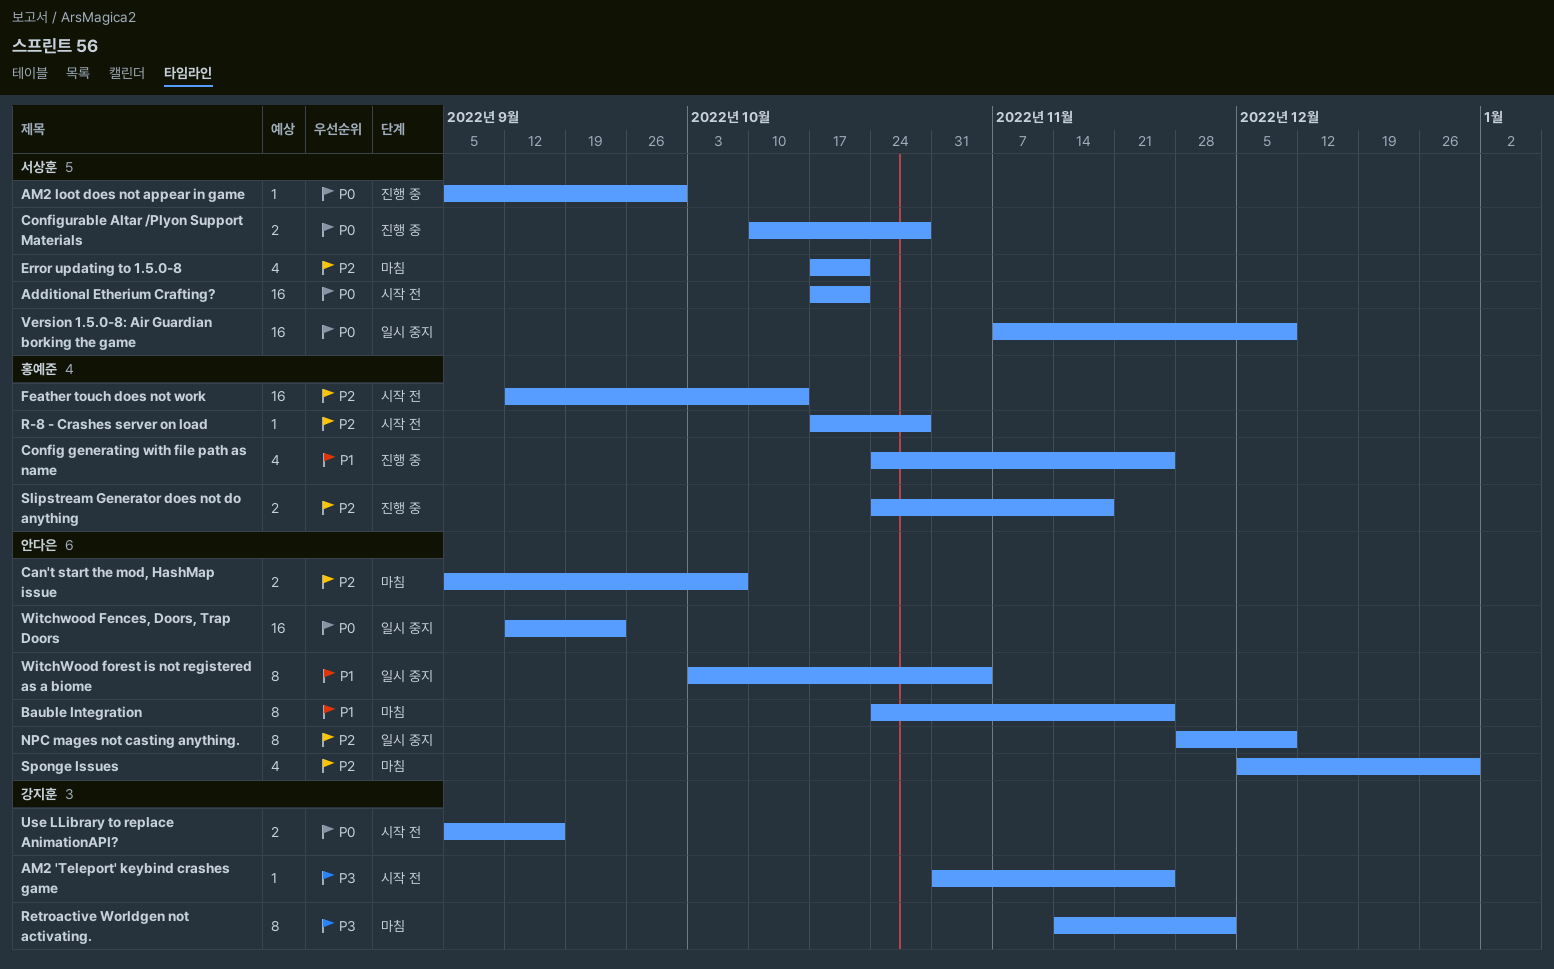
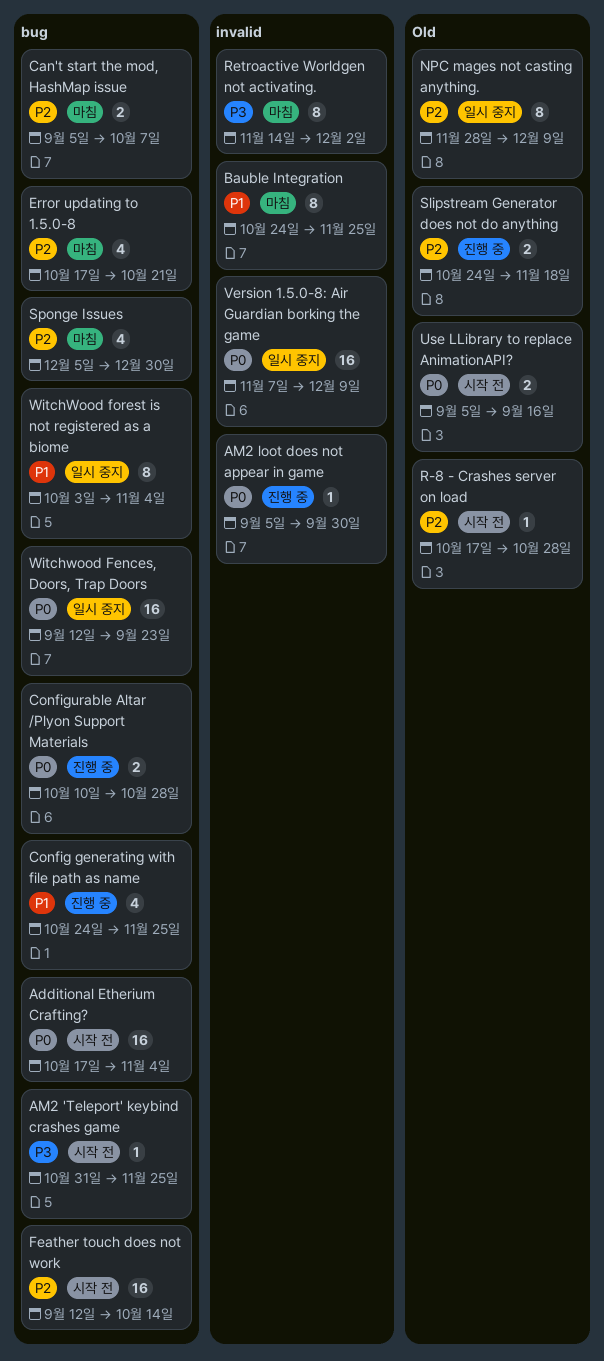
Additional Etherium Crafting?, due: Oct 21 -> Nov 4

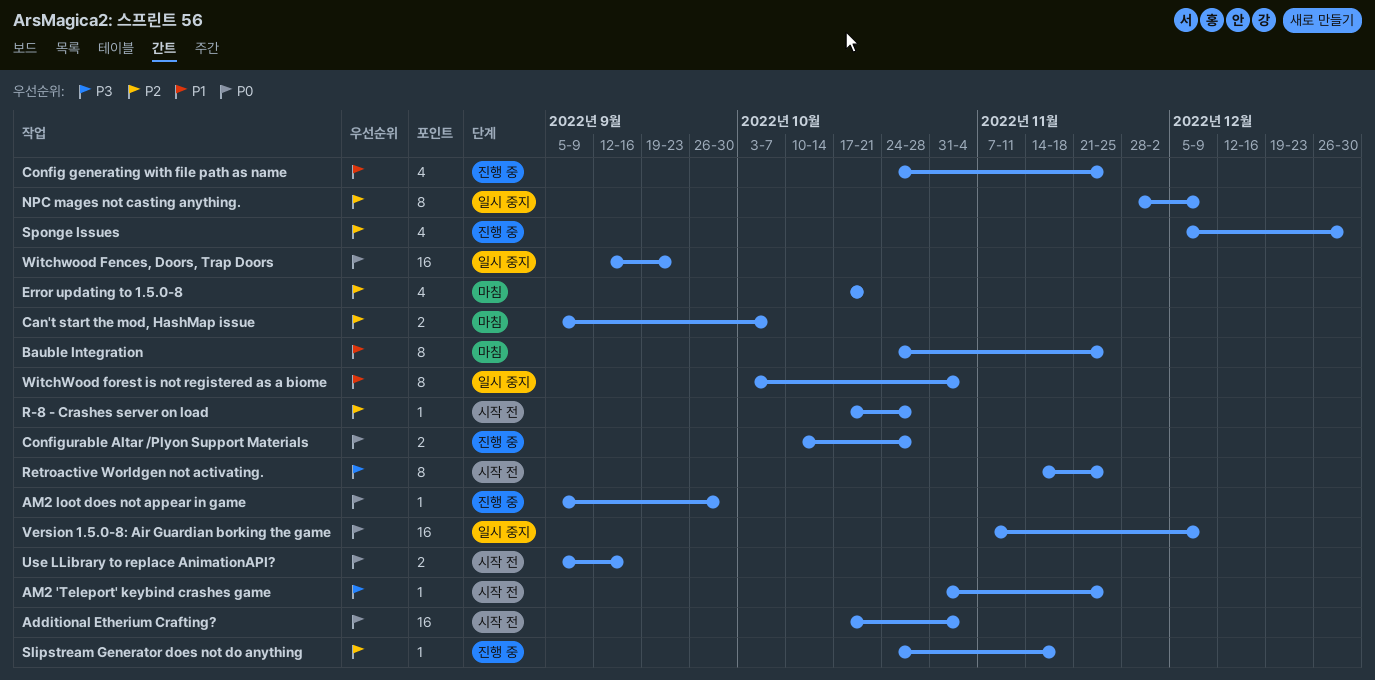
Feather touch does not work: present -> none
Retroactive Worldgen not activating., status: 마침 -> 시작 전
Retroactive Worldgen not activating., due: Dec 2 -> Nov 25
Slipstream Generator does not do anything, estimate: 2 -> 1
Sponge Issues, status: 마침 -> 진행 중

